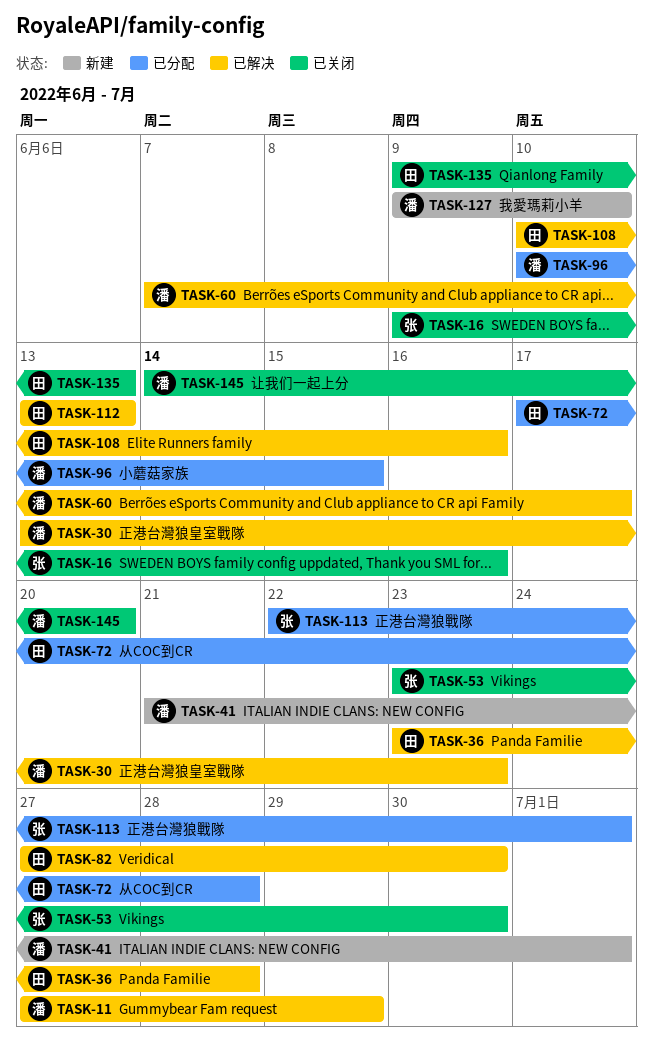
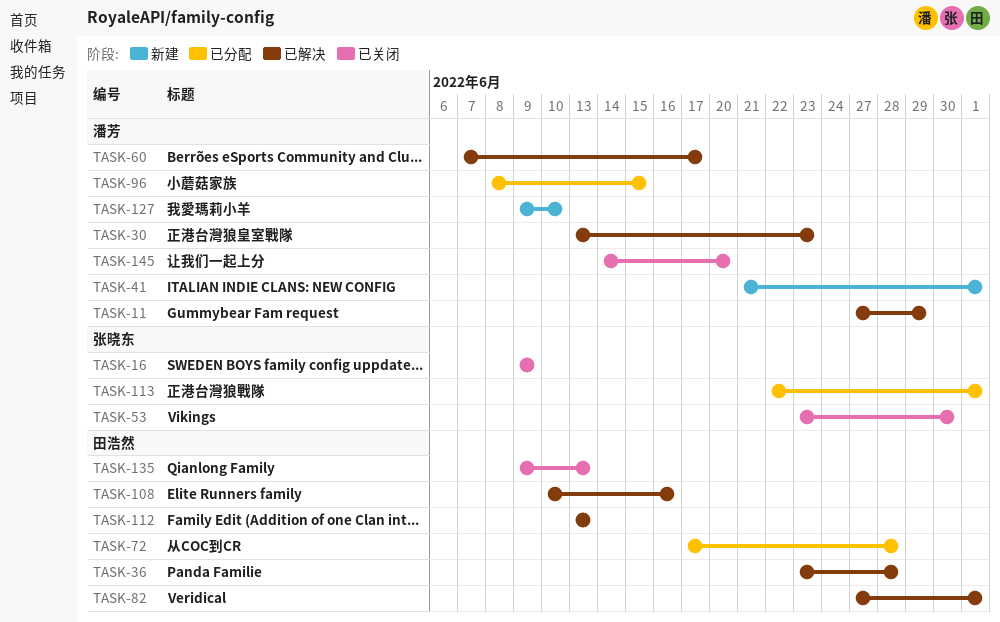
TASK-16, due: Jun 16 -> Jun 9
TASK-82, due: Jun 30 -> Jul 1
TASK-96, start: Jun 10 -> Jun 8

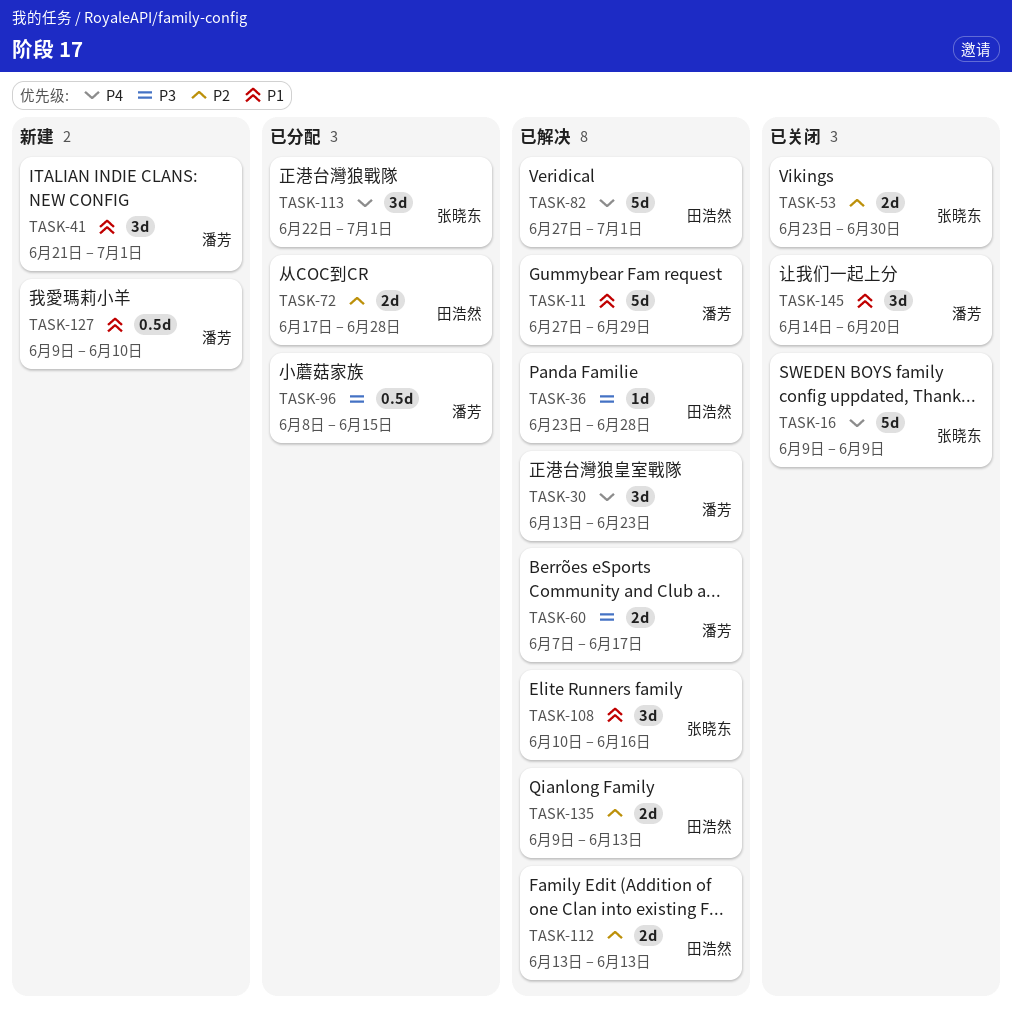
TASK-108, owner: 田浩然 -> 张晓东
TASK-135, status: 已关闭 -> 已解决

